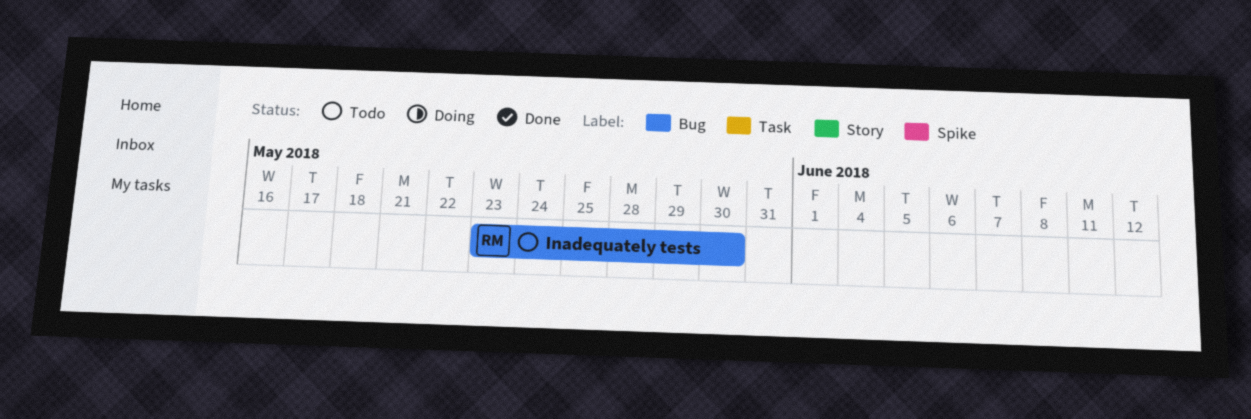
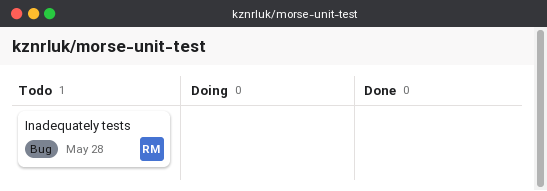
Inadequately tests, due: May 30 -> May 28

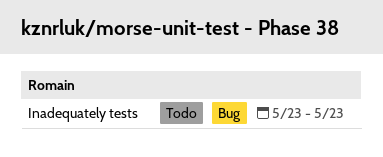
Inadequately tests, due: May 28 -> May 23

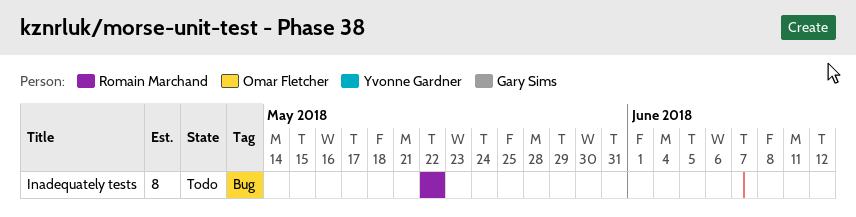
Inadequately tests, start: May 23 -> May 22
Inadequately tests, due: May 23 -> May 22

